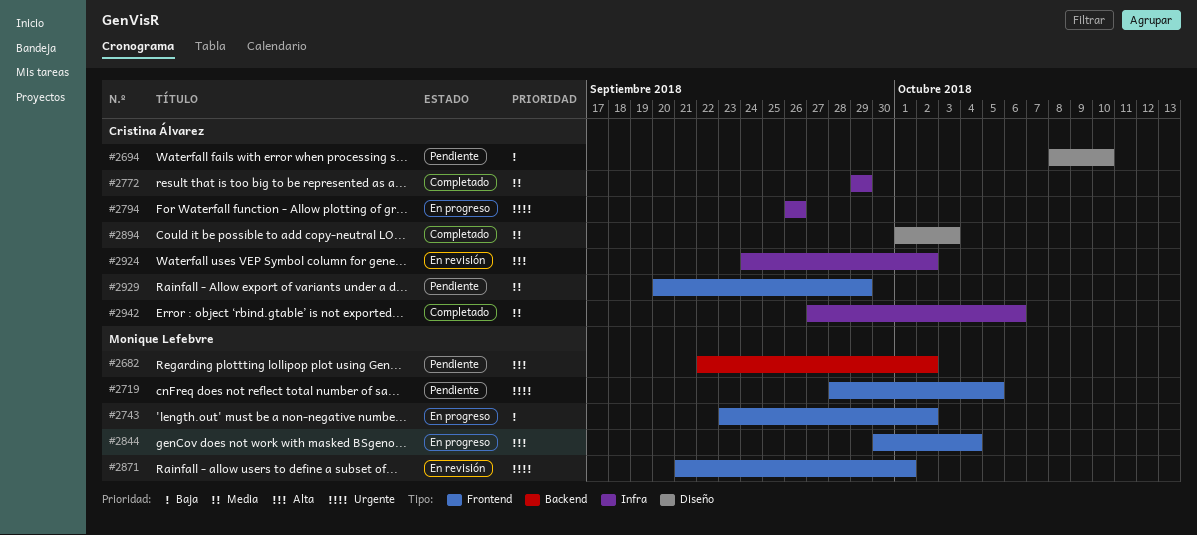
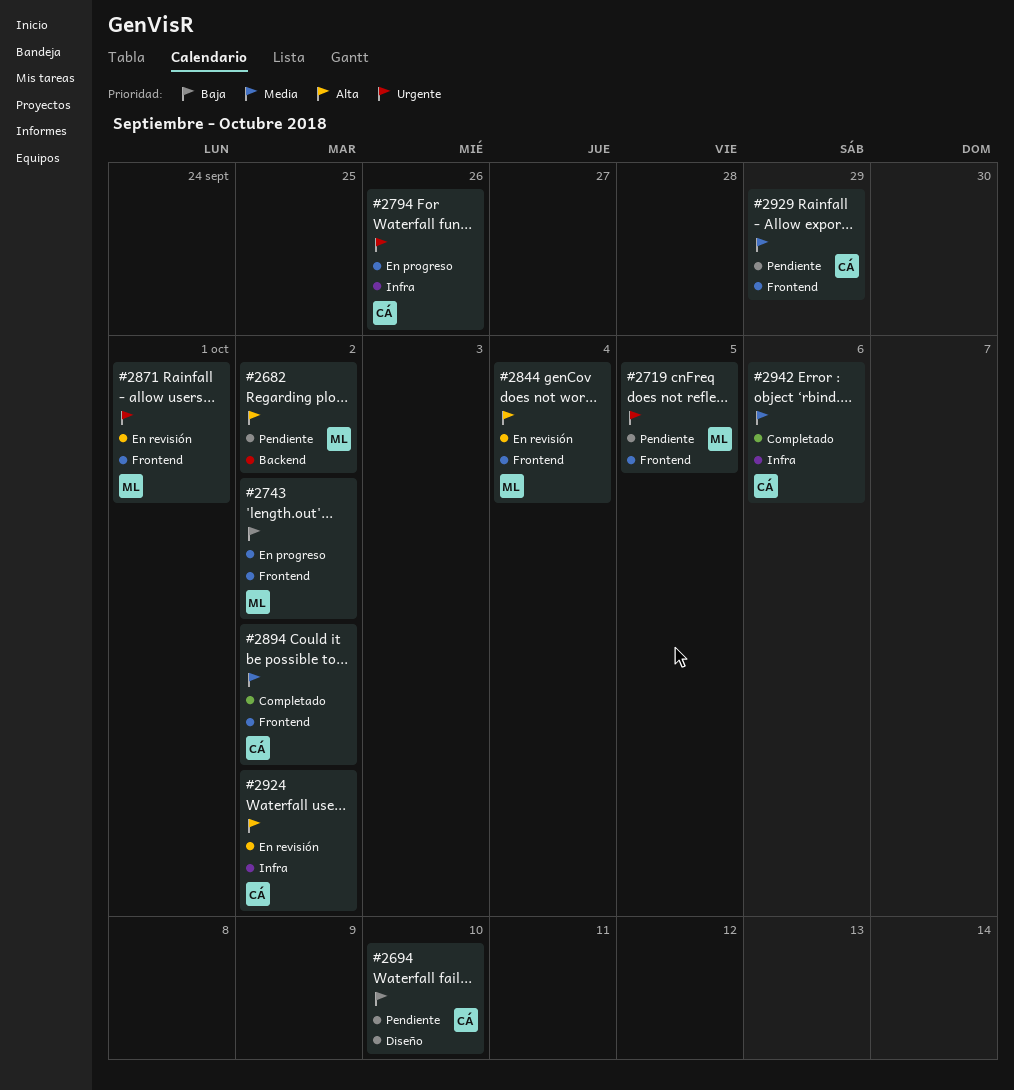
#2772: present -> none
#2844, status: En progreso -> En revisión
#2894, label: Diseño -> Frontend
#2894, due: Oct 3 -> Oct 2

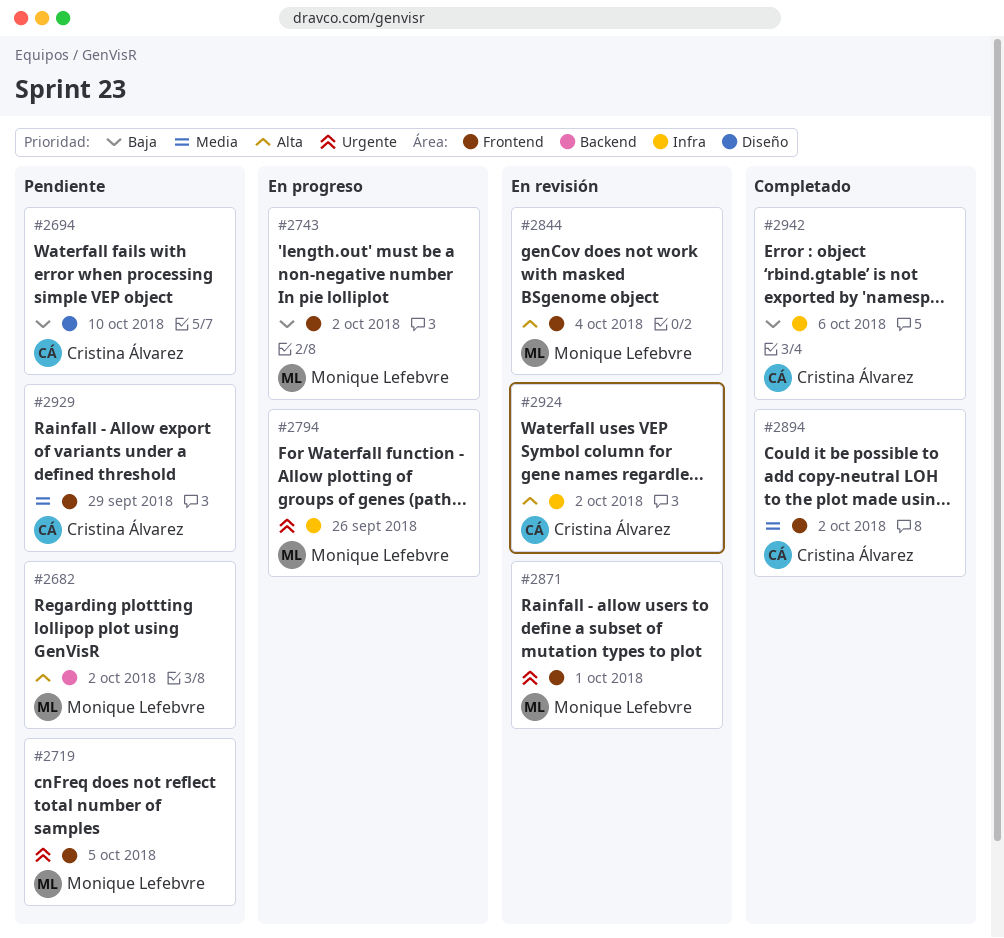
#2794, owner: Cristina Álvarez -> Monique Lefebvre
#2942, priority: Media -> Baja

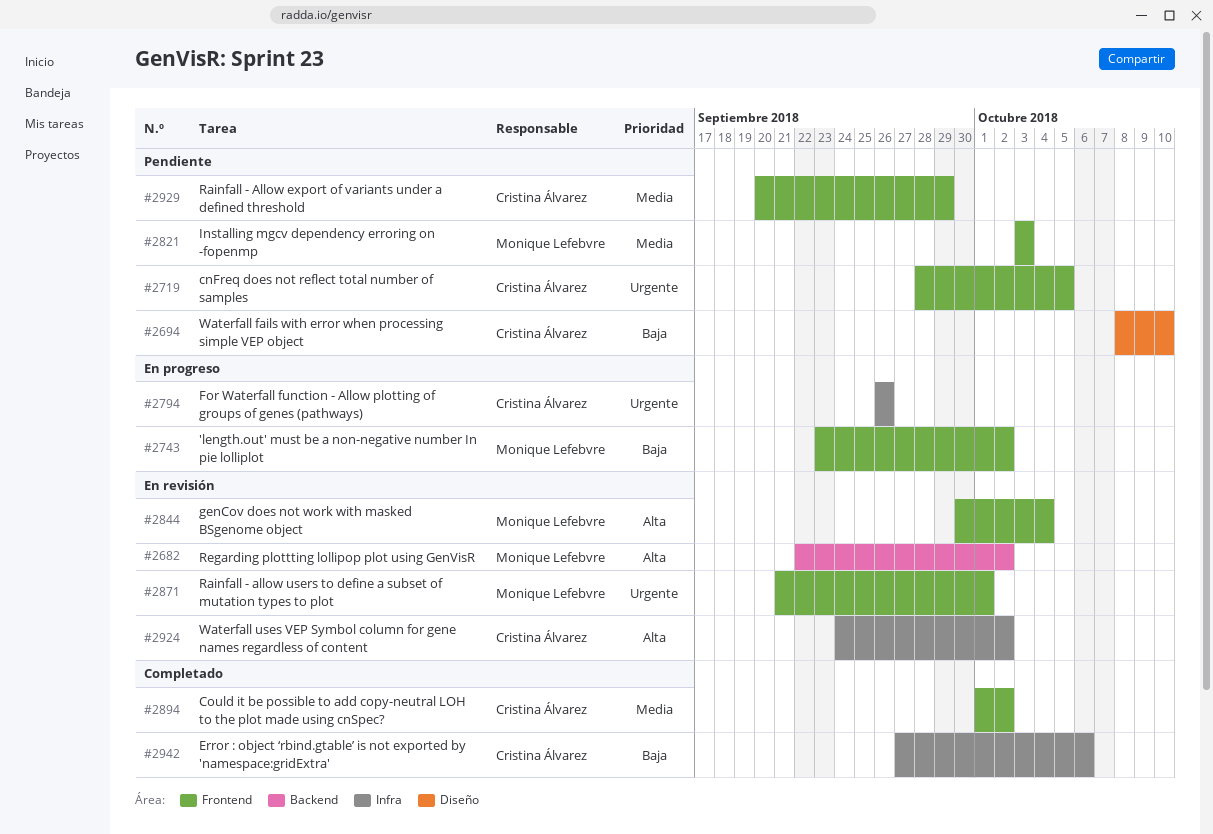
#2682, status: Pendiente -> En revisión
#2719, owner: Monique Lefebvre -> Cristina Álvarez
#2794, owner: Monique Lefebvre -> Cristina Álvarez
#2821: none -> present

